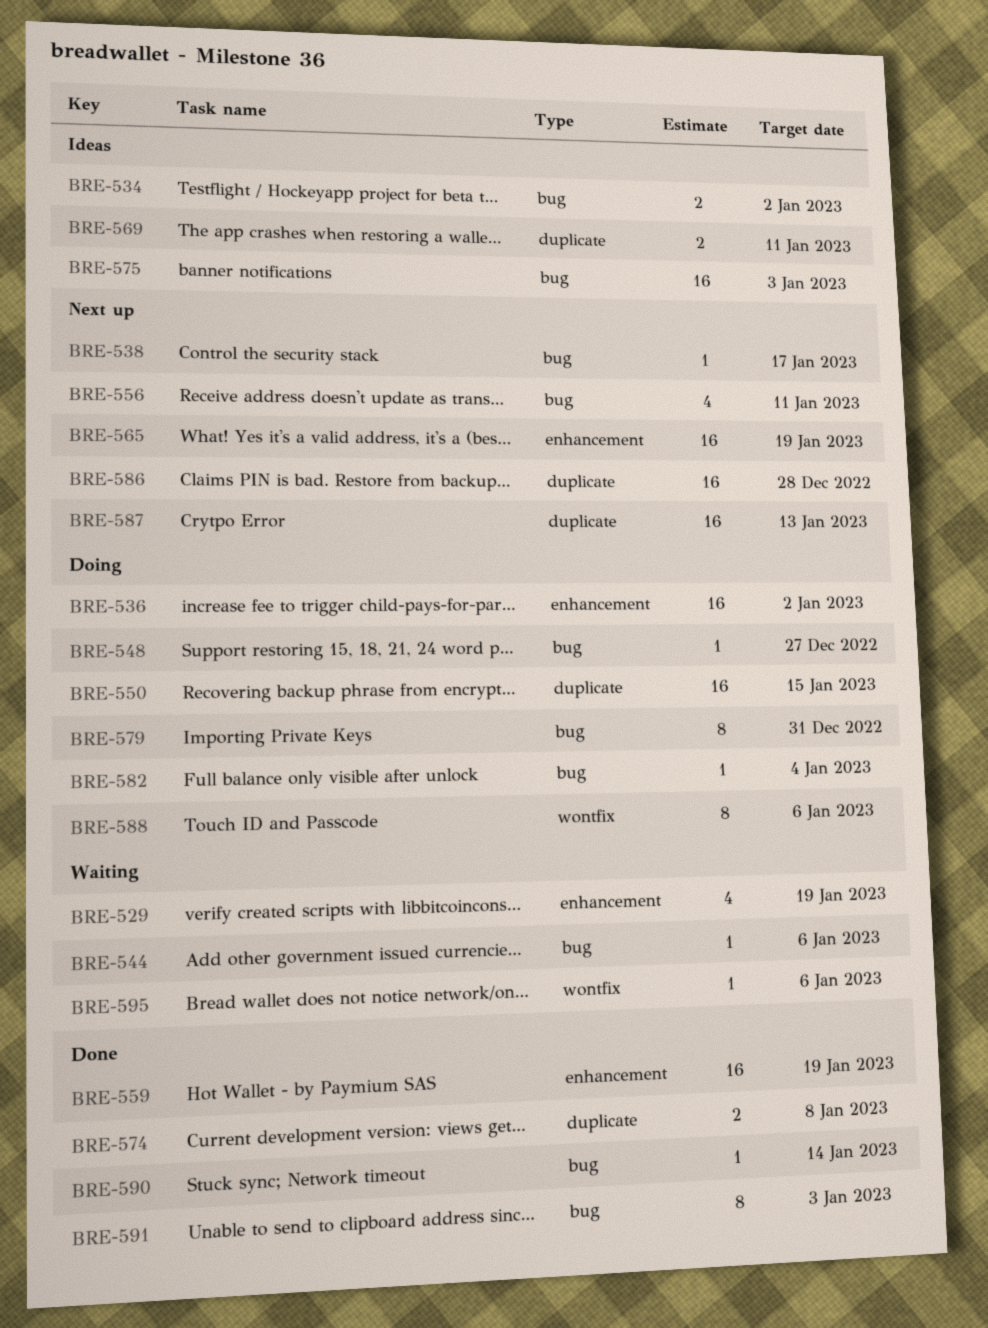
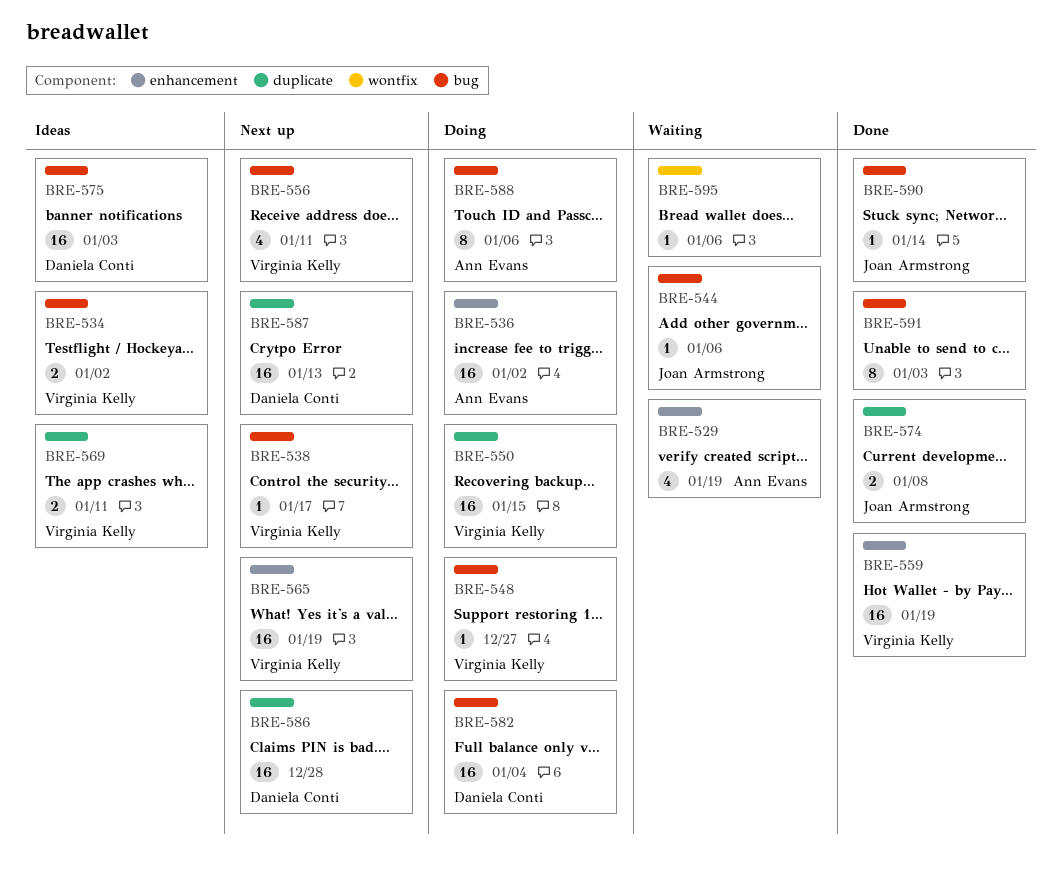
BRE-579: present -> none
BRE-582, estimate: 1 -> 16
BRE-588, label: wontfix -> bug

